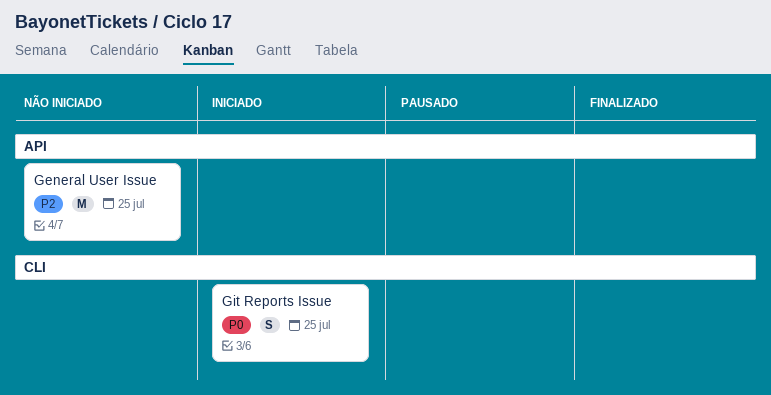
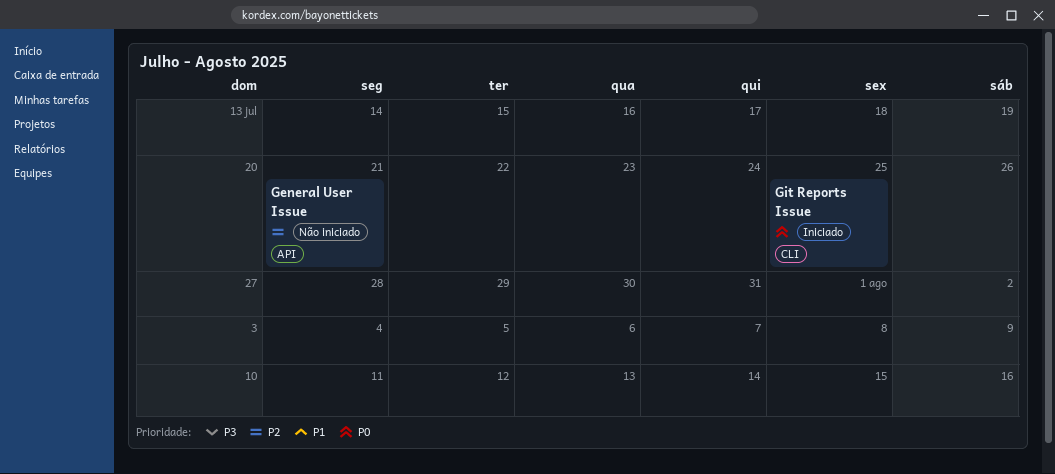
General User Issue, due: Jul 25 -> Jul 21

